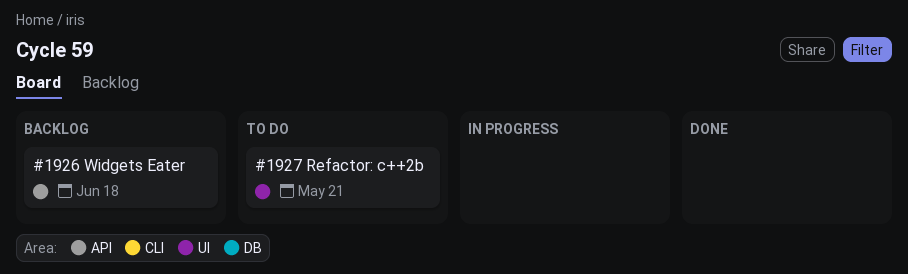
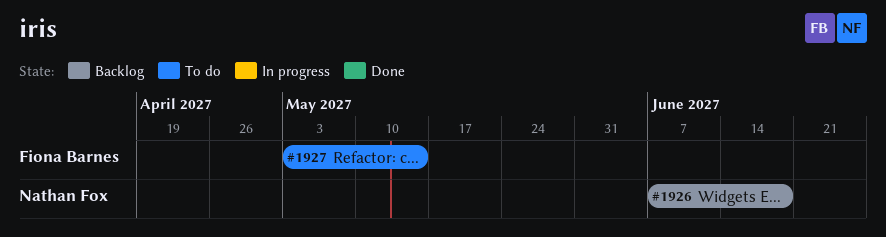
#1927, due: May 21 -> May 14

